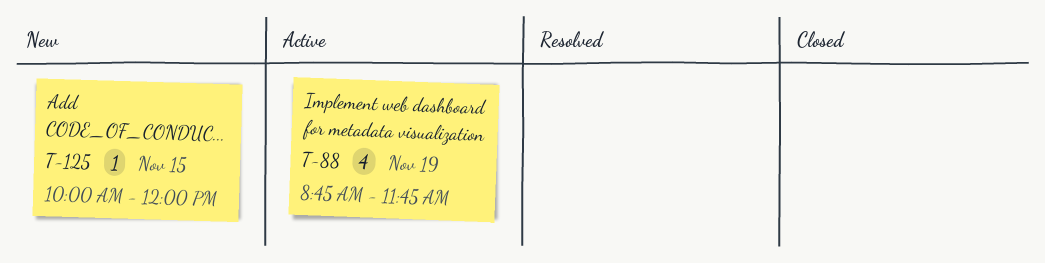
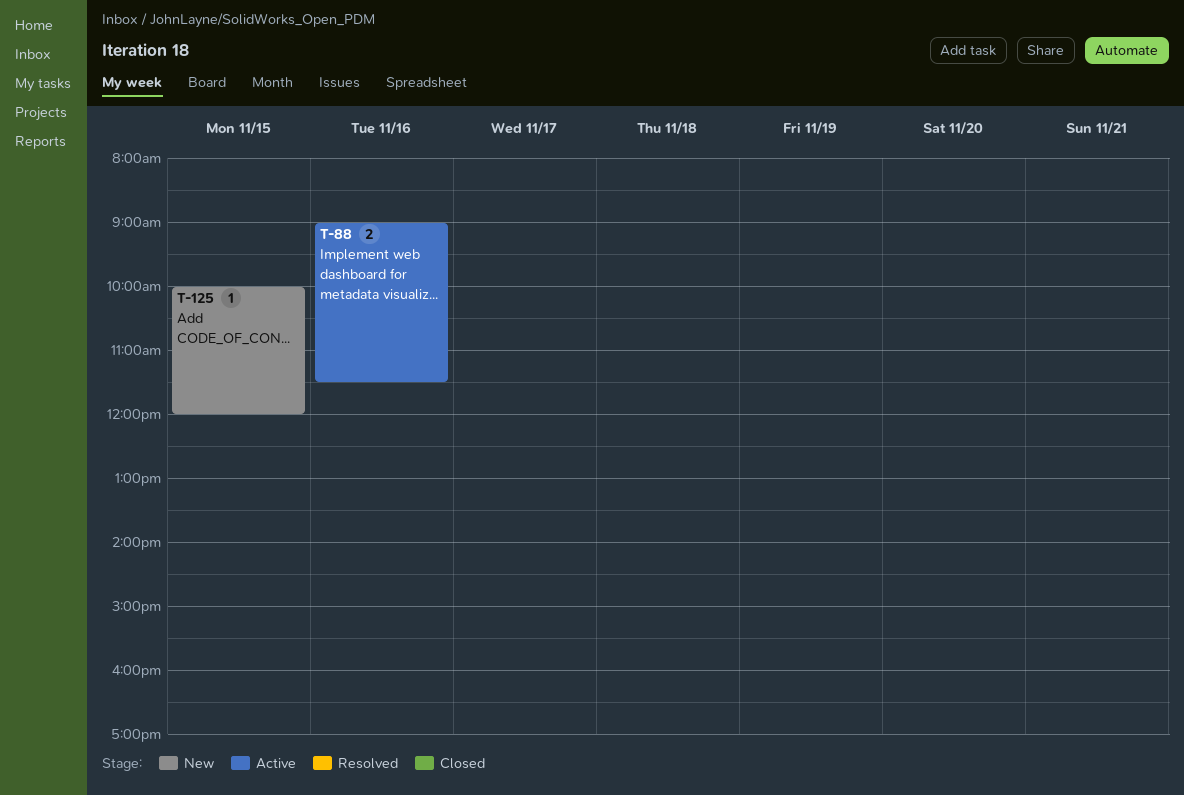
T-88, estimate: 4 -> 2
T-88, day: Nov 19 -> Nov 16
T-88, begins: 08:45 -> 09:00
T-88, ends: 11:45 -> 11:30

